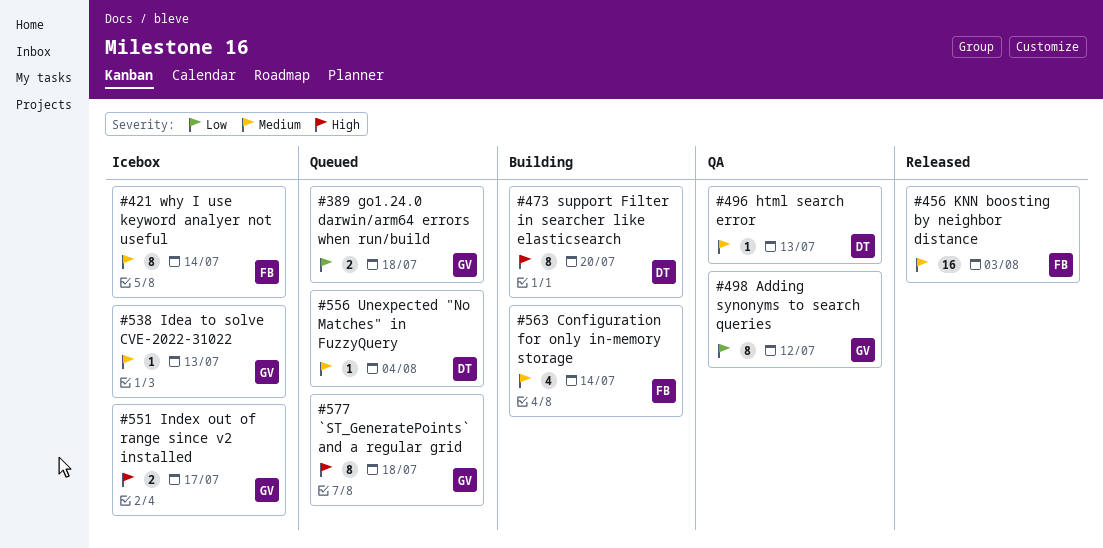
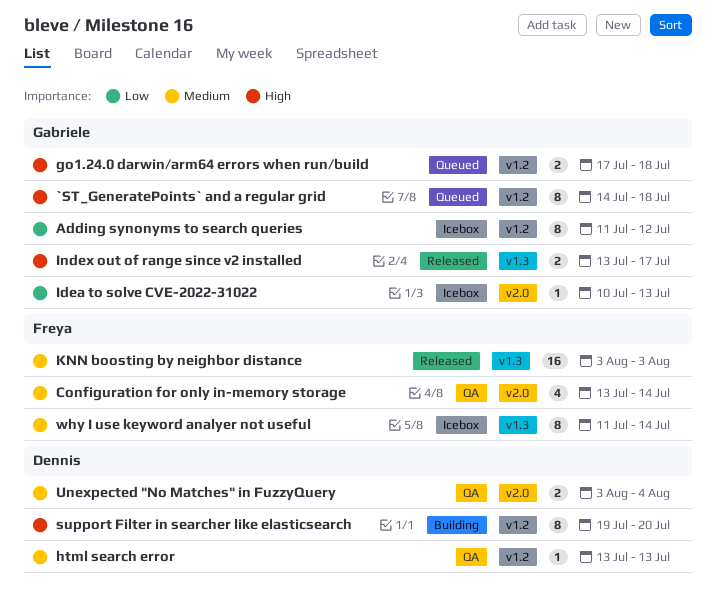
Adding synonyms to search queries, status: QA -> Icebox
Configuration for only in-memory storage, status: Building -> QA
go1.24.0 darwin/arm64 errors when run/build, priority: Low -> High
Idea to solve CVE-2022-31022, priority: Medium -> Low
Index out of range since v2 installed, status: Icebox -> Released
Unexpected "No Matches" in FuzzyQuery, status: Queued -> QA
Unexpected "No Matches" in FuzzyQuery, estimate: 1 -> 2

